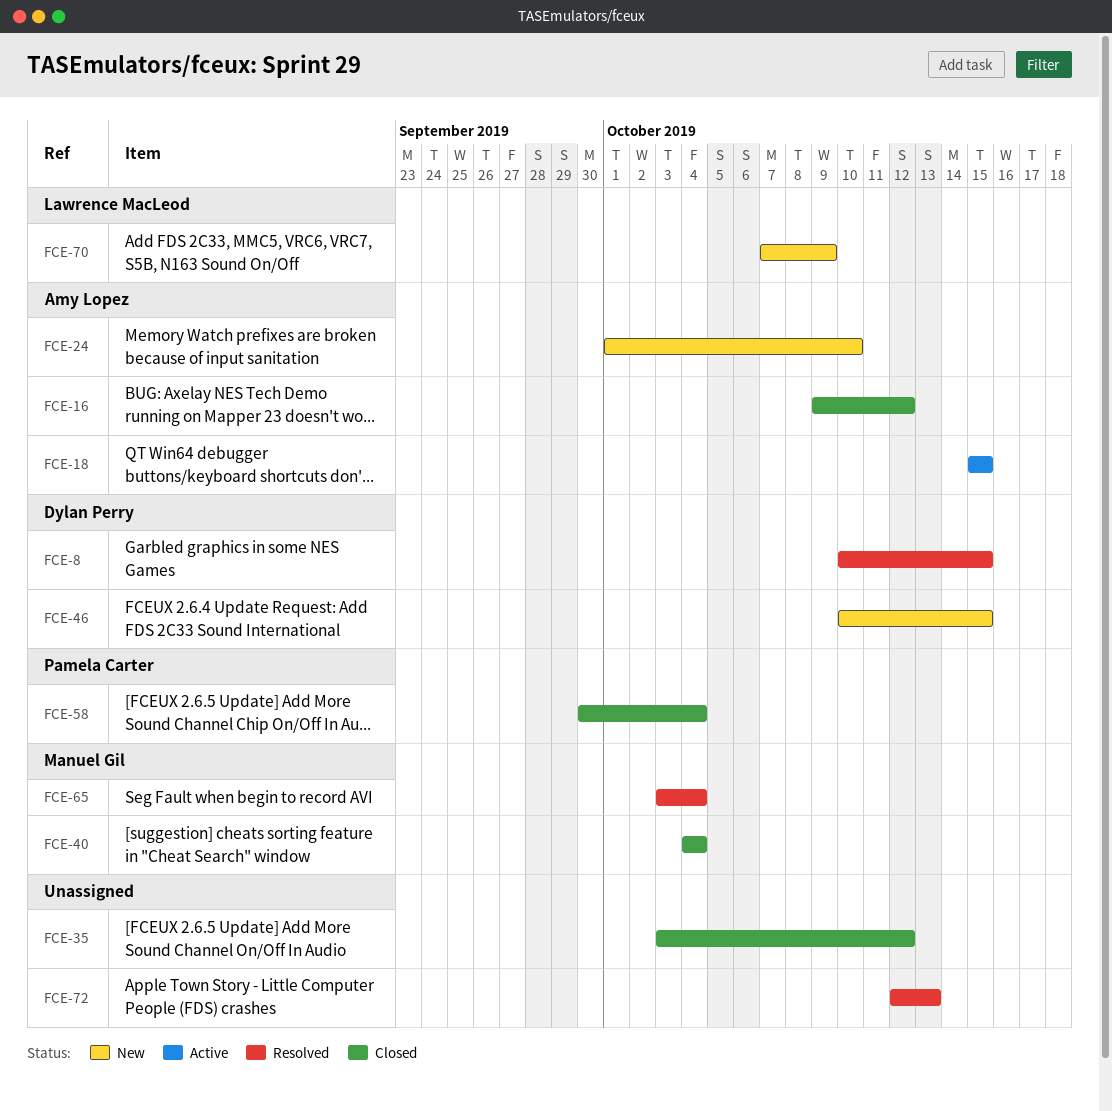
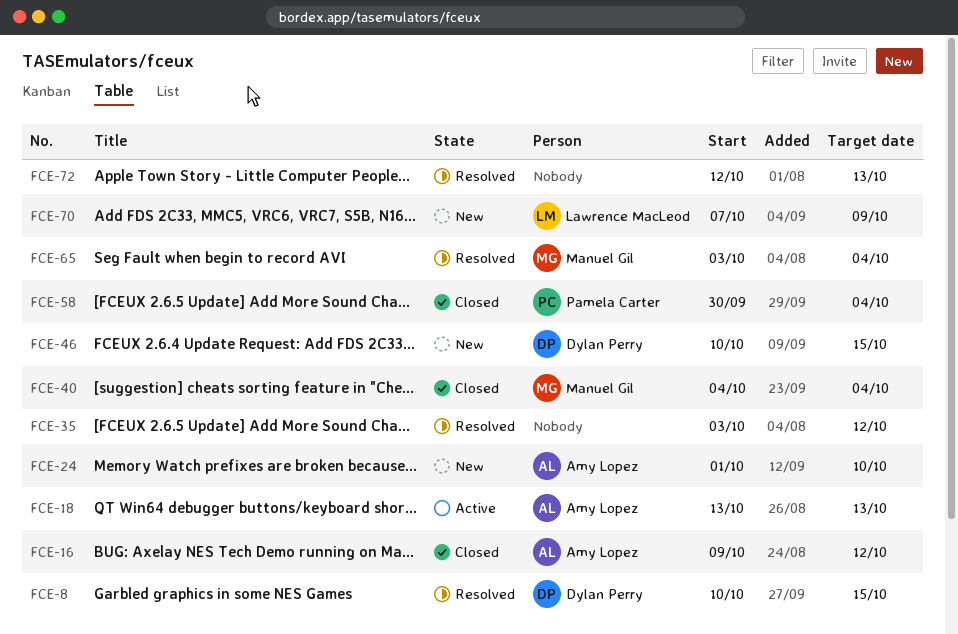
FCE-18, start: Oct 15 -> Oct 13
FCE-18, due: Oct 15 -> Oct 13
FCE-35, status: Closed -> Resolved

